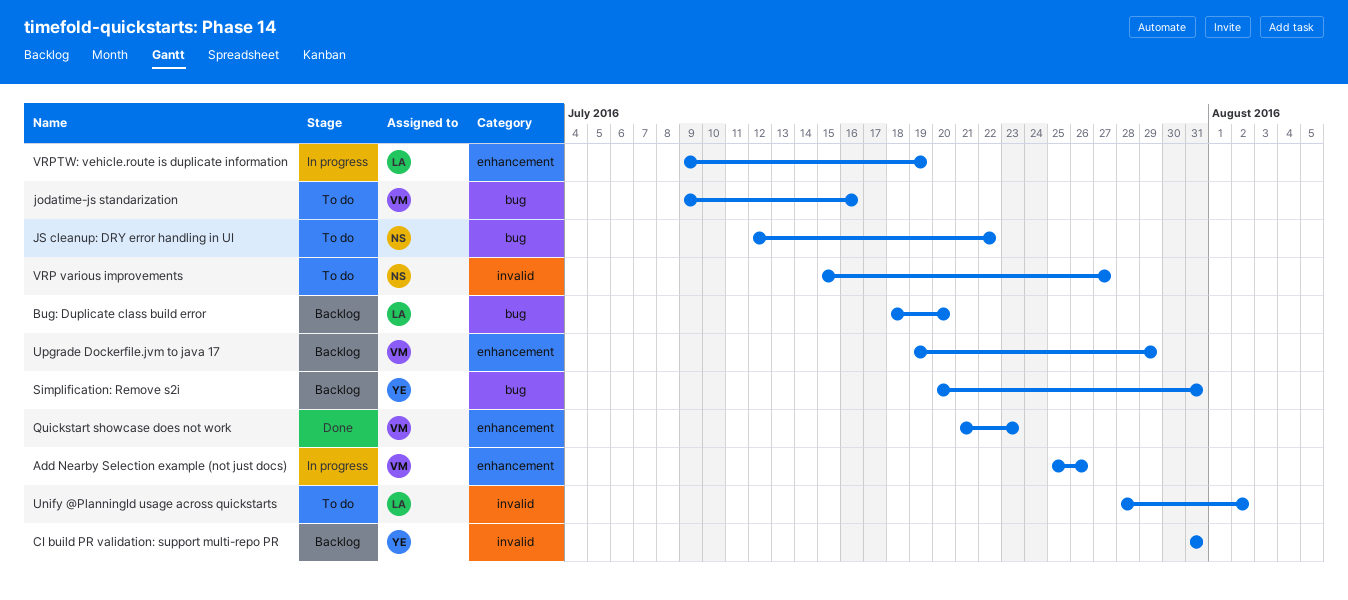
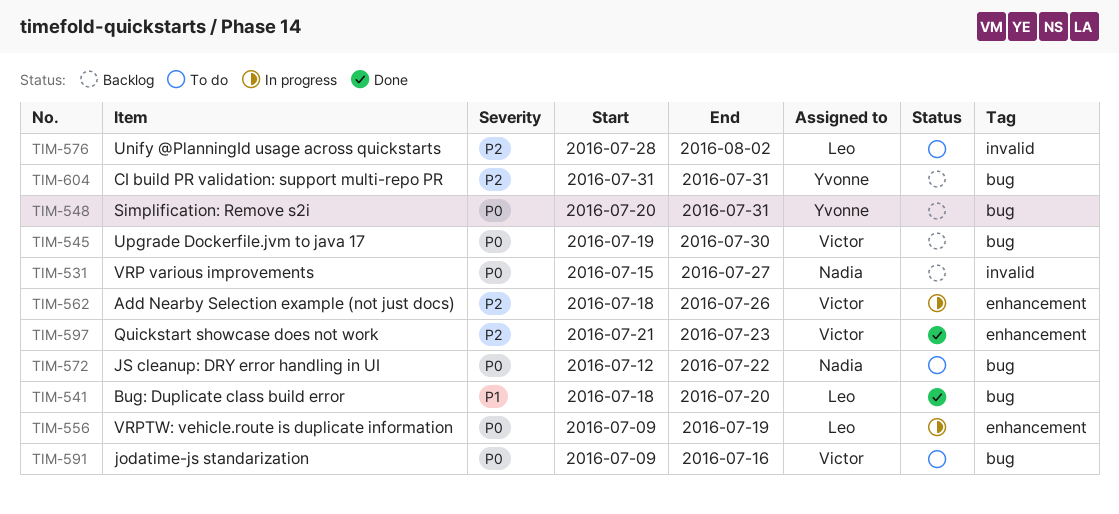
Add Nearby Selection example (not just docs), start: Jul 25 -> Jul 18
Bug: Duplicate class build error, status: Backlog -> Done
CI build PR validation: support multi-repo PR, label: invalid -> bug
Upgrade Dockerfile.jvm to java 17, label: enhancement -> bug
Upgrade Dockerfile.jvm to java 17, due: Jul 29 -> Jul 30
VRP various improvements, status: To do -> Backlog

